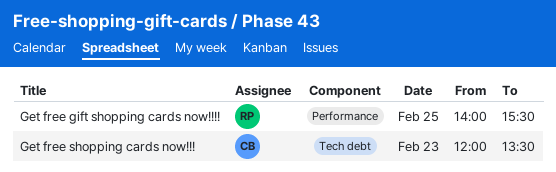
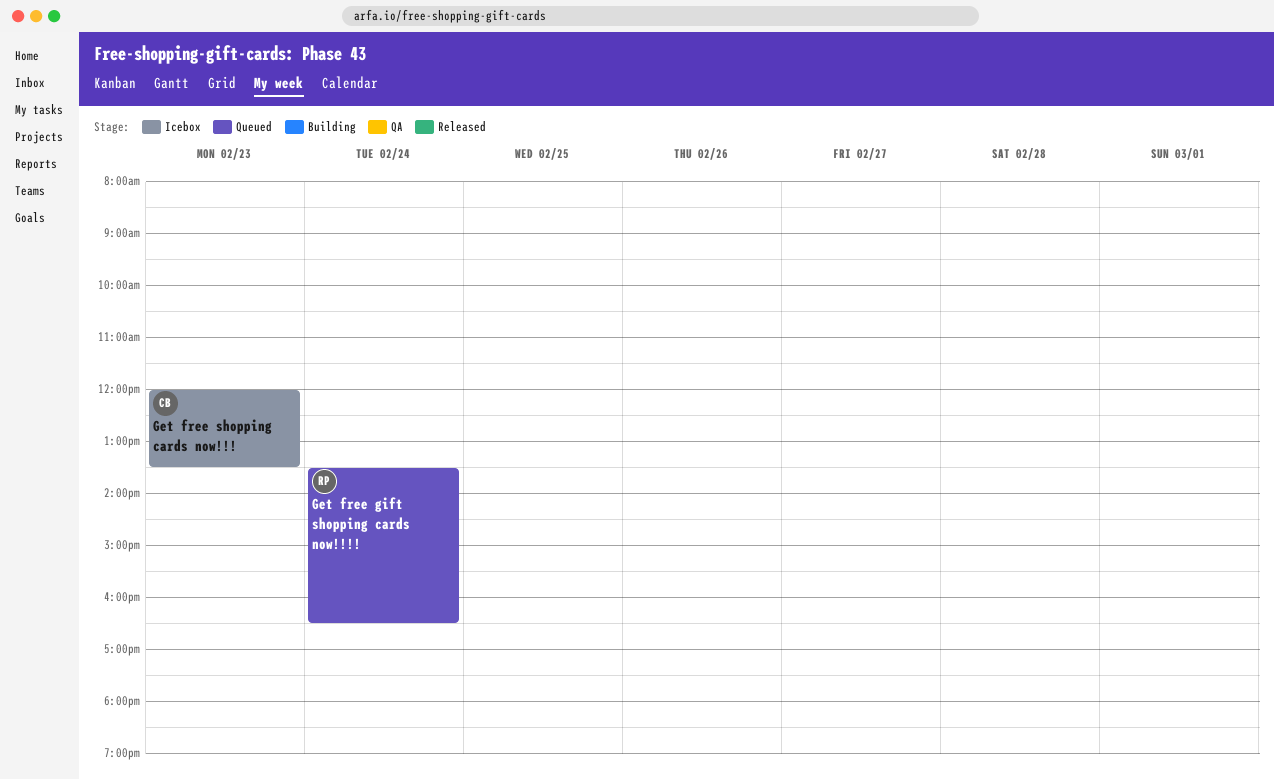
Get free gift shopping cards now!!!!, day: Feb 25 -> Feb 24
Get free gift shopping cards now!!!!, begins: 14:00 -> 13:30
Get free gift shopping cards now!!!!, ends: 15:30 -> 16:30

